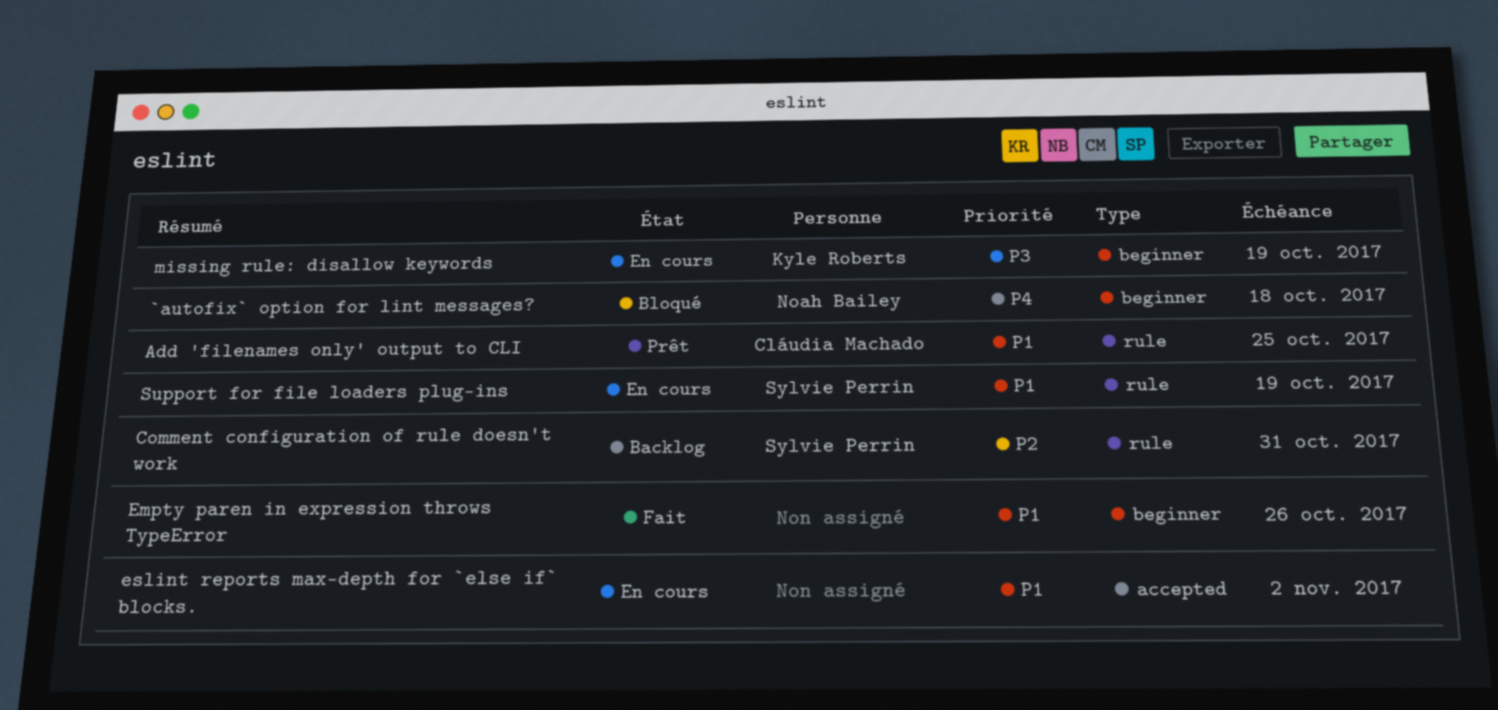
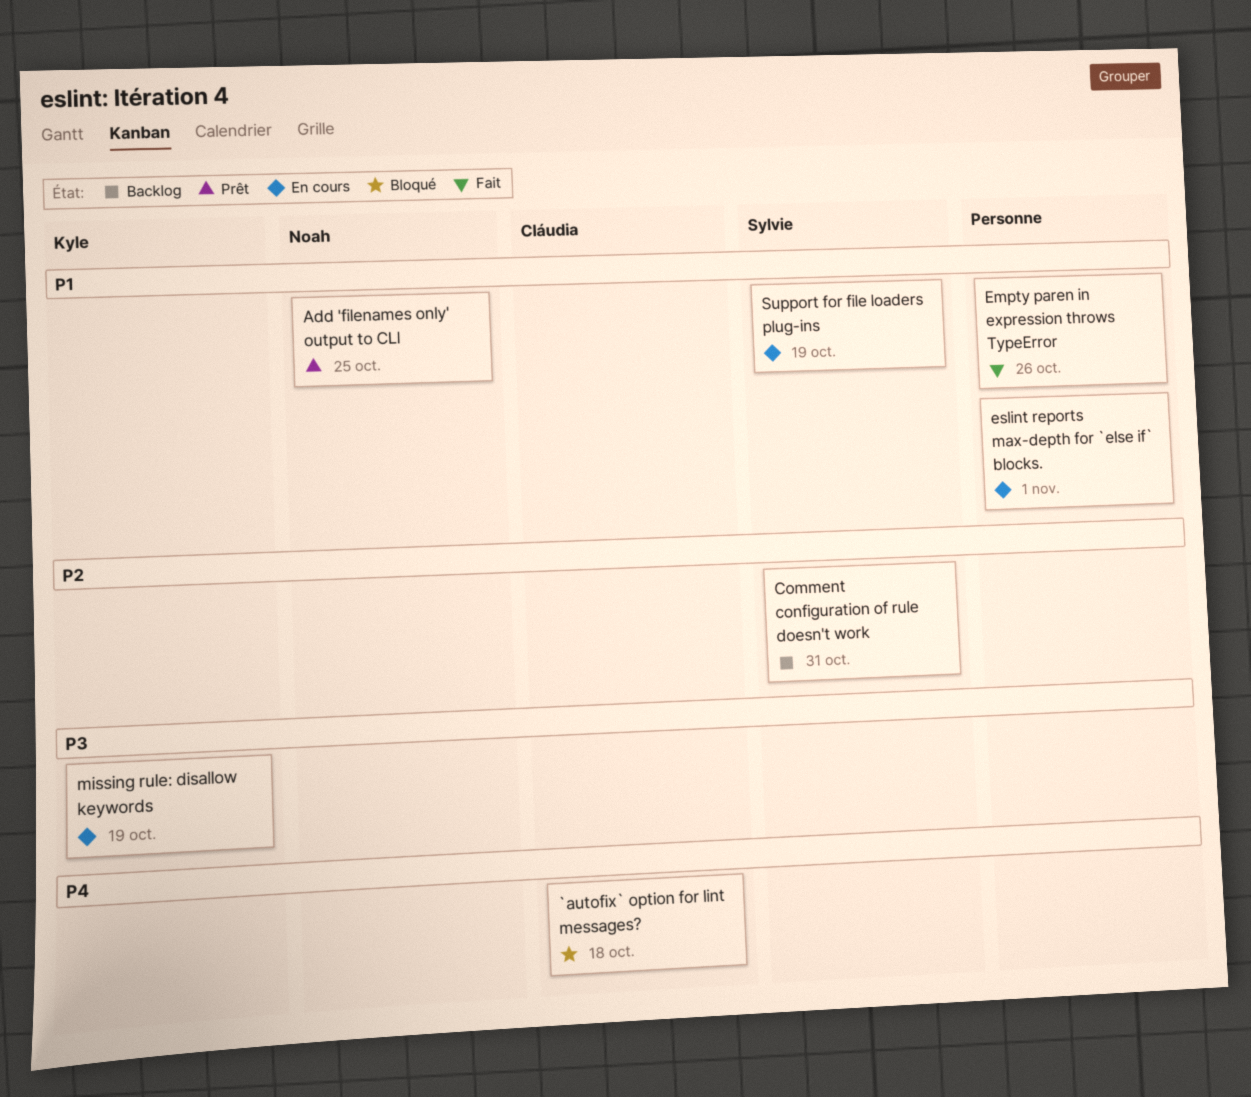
`autofix` option for lint messages?, owner: Noah Bailey -> Cláudia Machado
Add 'filenames only' output to CLI, owner: Cláudia Machado -> Noah Bailey
eslint reports max-depth for `else if` blocks., due: Nov 2 -> Nov 1

